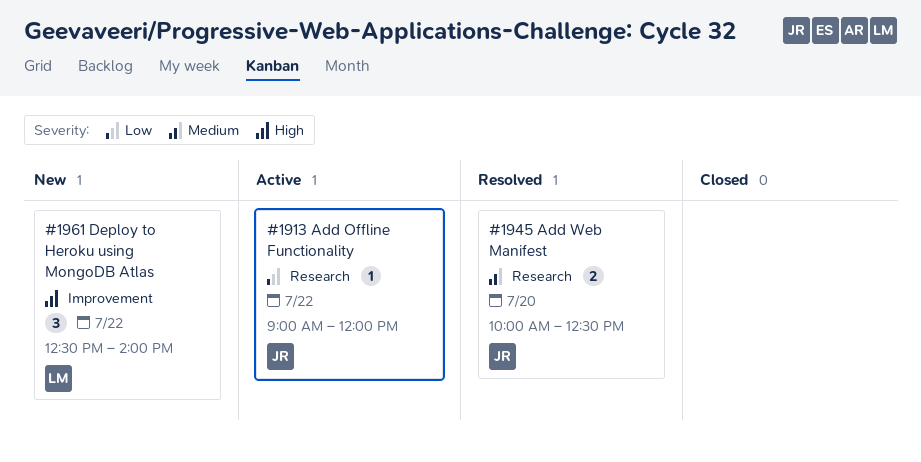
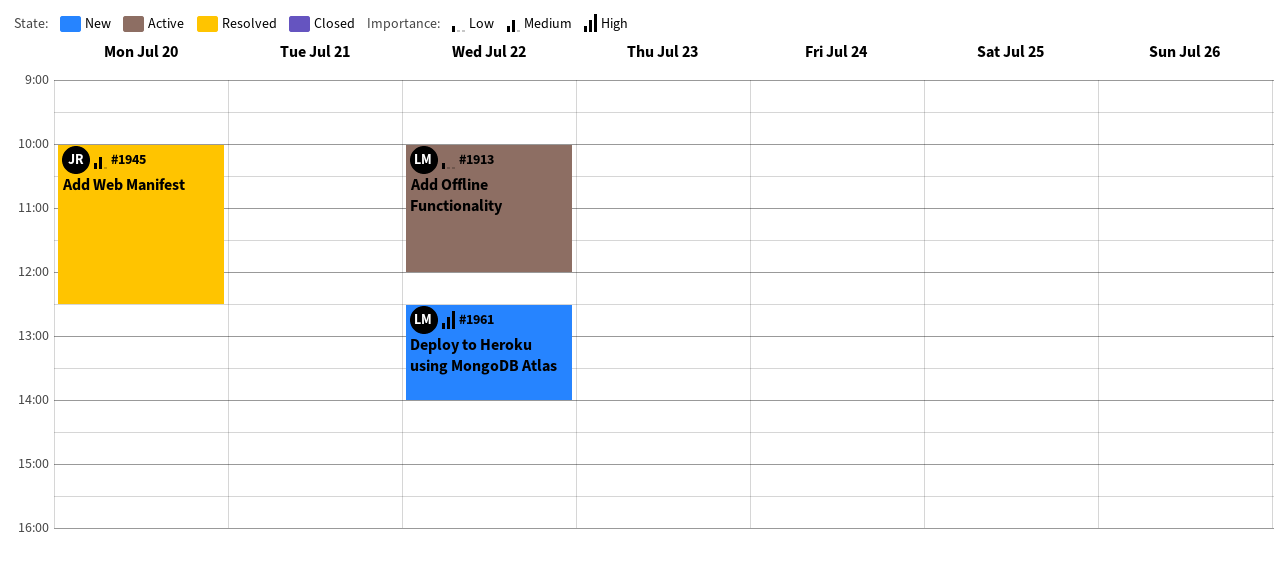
#1913, owner: JR -> LM
#1913, begins: 09:00 -> 10:00

